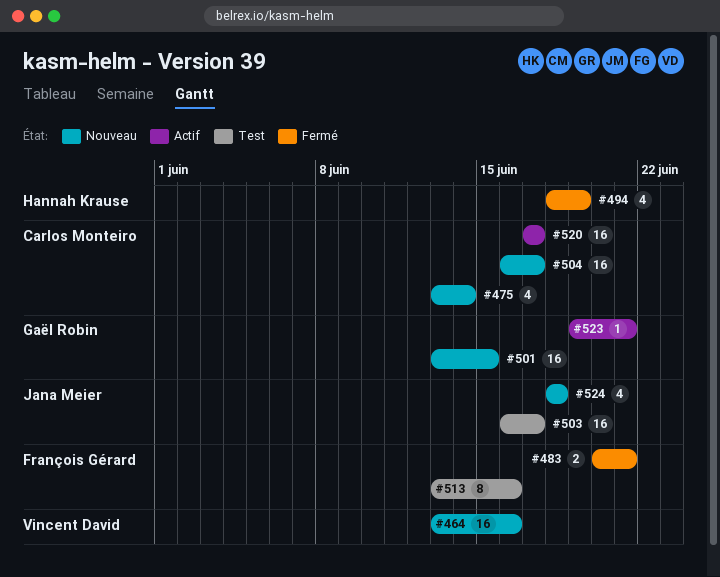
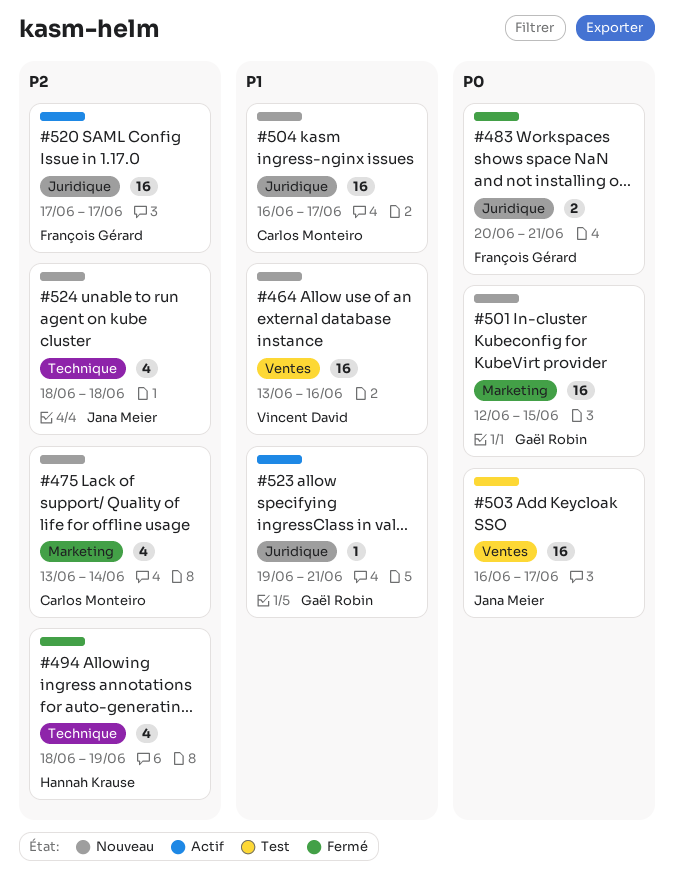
#501, start: Jun 13 -> Jun 12
#513: present -> none
#520, owner: Carlos Monteiro -> François Gérard

